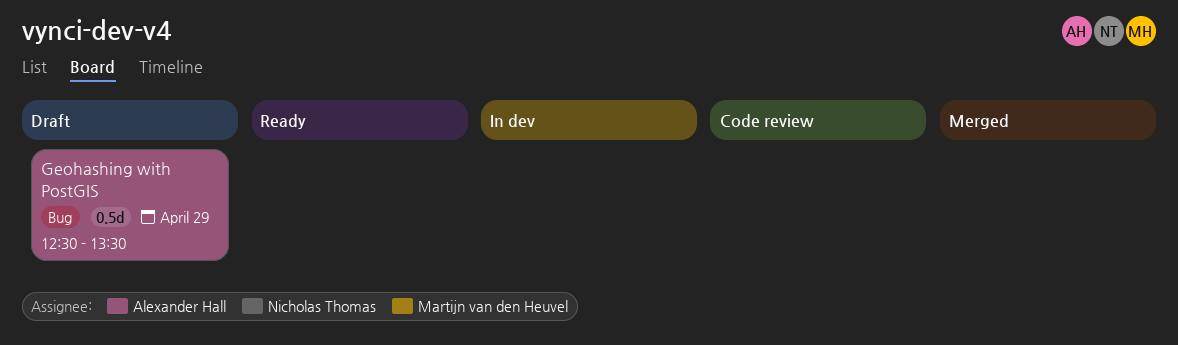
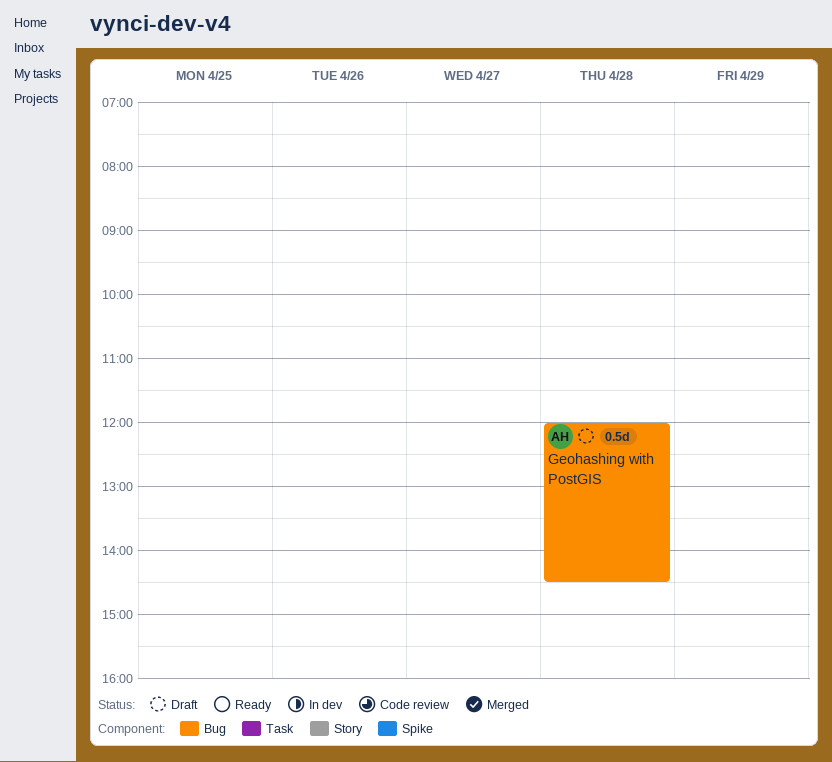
Geohashing with PostGIS, day: Apr 29 -> Apr 28
Geohashing with PostGIS, begins: 12:30 -> 12:00
Geohashing with PostGIS, ends: 13:30 -> 14:30

